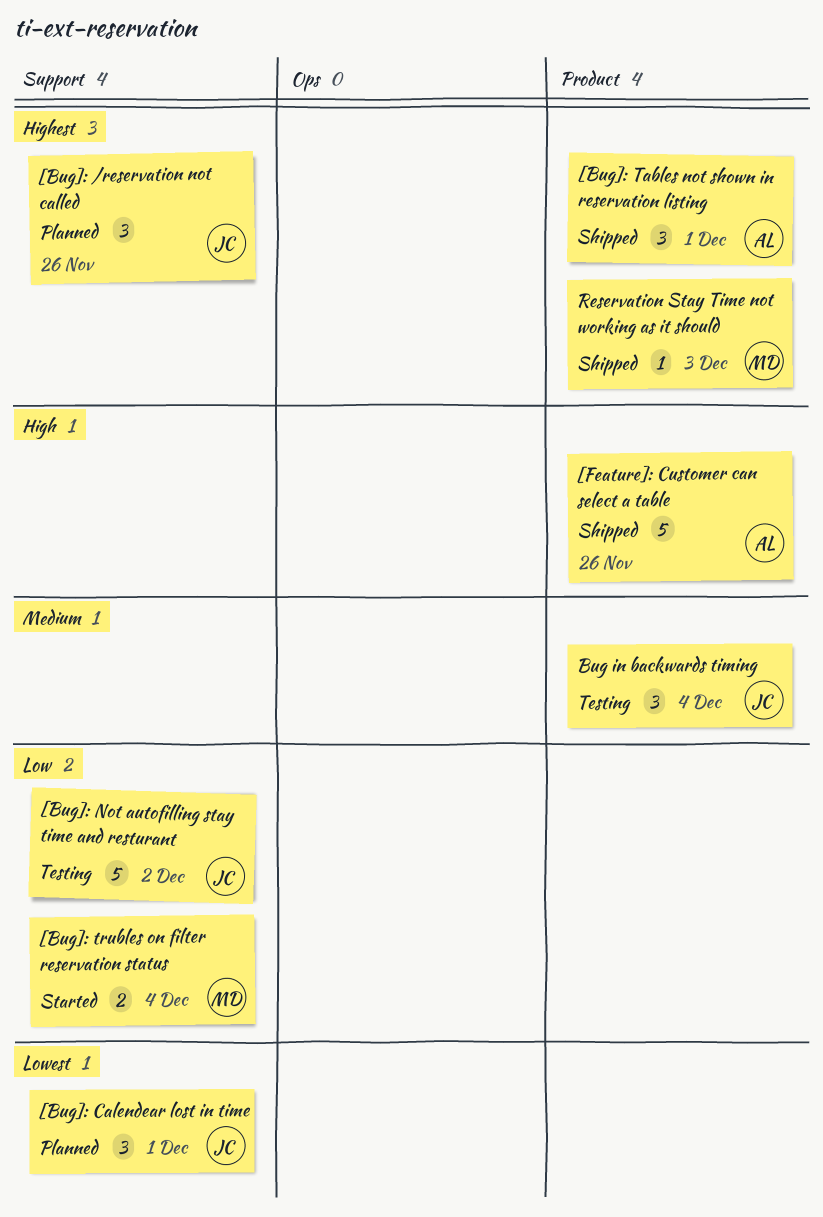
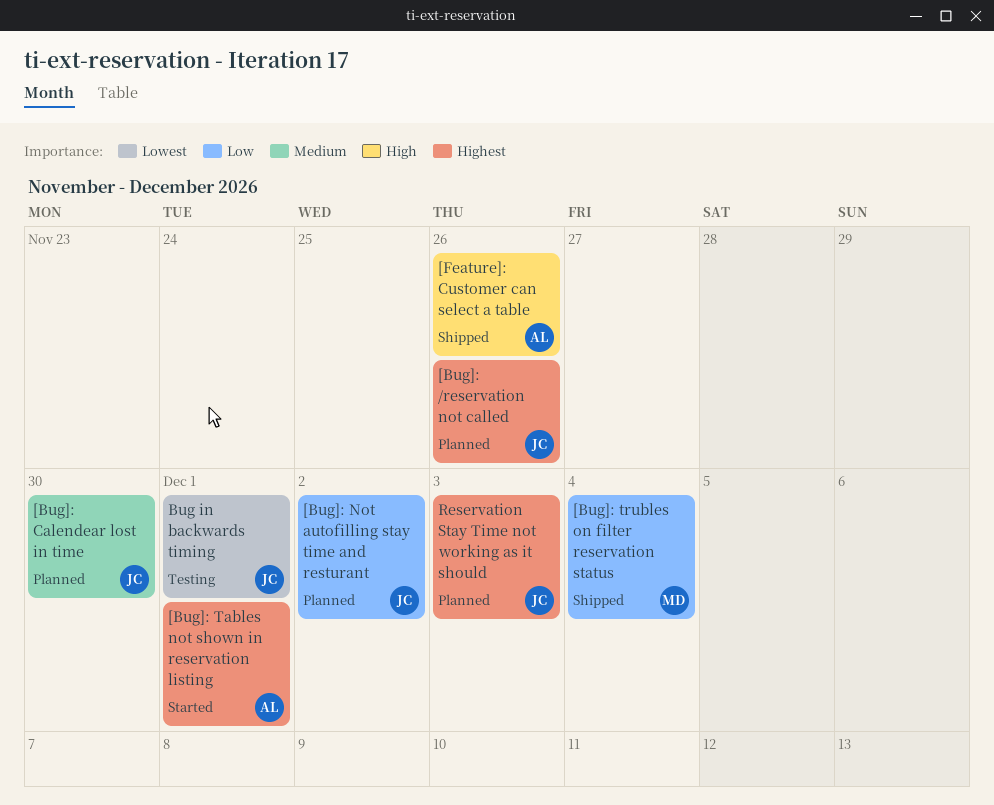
[Bug]: Calendear lost in time, priority: Lowest -> Medium
[Bug]: Calendear lost in time, due: Dec 1 -> Nov 30
[Bug]: Not autofilling stay time and resturant, status: Testing -> Planned
[Bug]: Tables not shown in reservation listing, status: Shipped -> Started
[Bug]: trubles on filter reservation status, status: Started -> Shipped
Bug in backwards timing, priority: Medium -> Lowest
Bug in backwards timing, due: Dec 4 -> Dec 1
Reservation Stay Time not working as it should, status: Shipped -> Planned
Reservation Stay Time not working as it should, owner: MD -> JC

